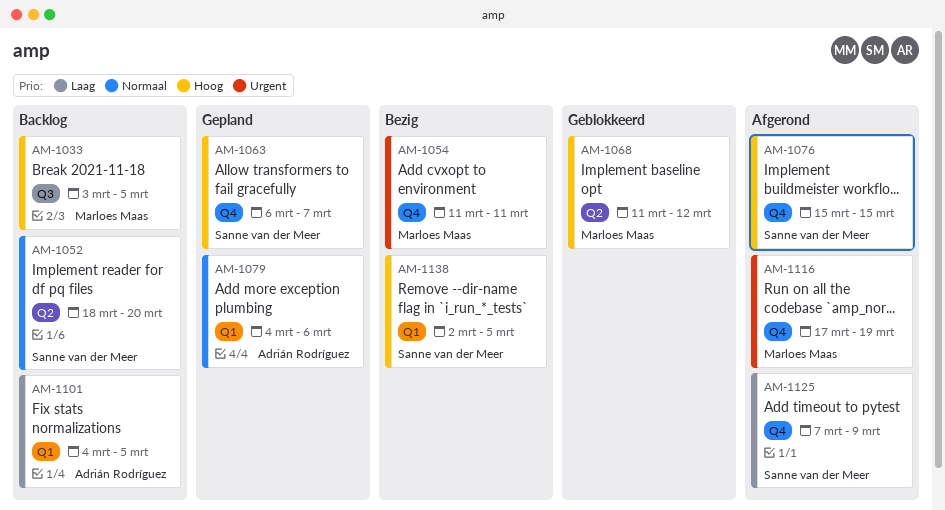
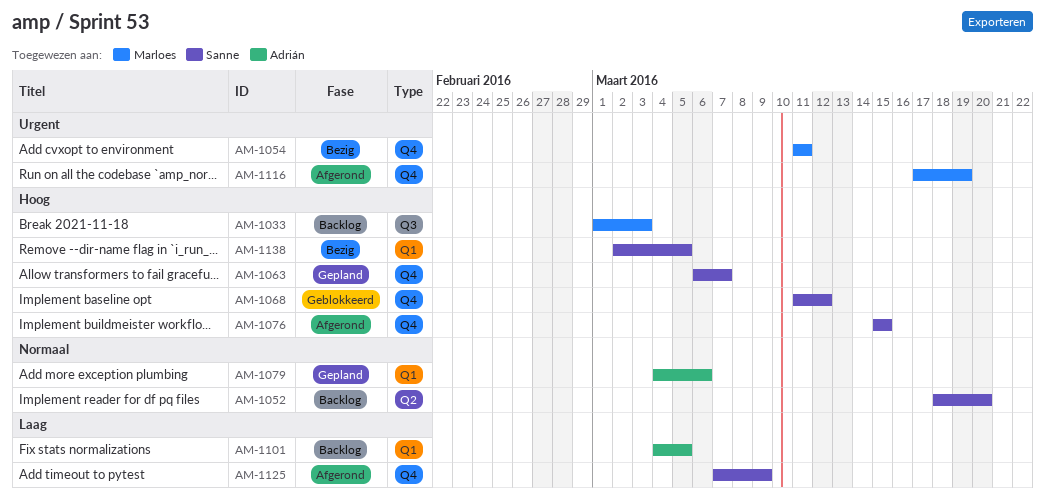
AM-1033, start: Mar 3 -> Mar 1
AM-1033, due: Mar 5 -> Mar 3
AM-1068, owner: Marloes Maas -> Sanne van der Meer
AM-1068, label: Q2 -> Q4

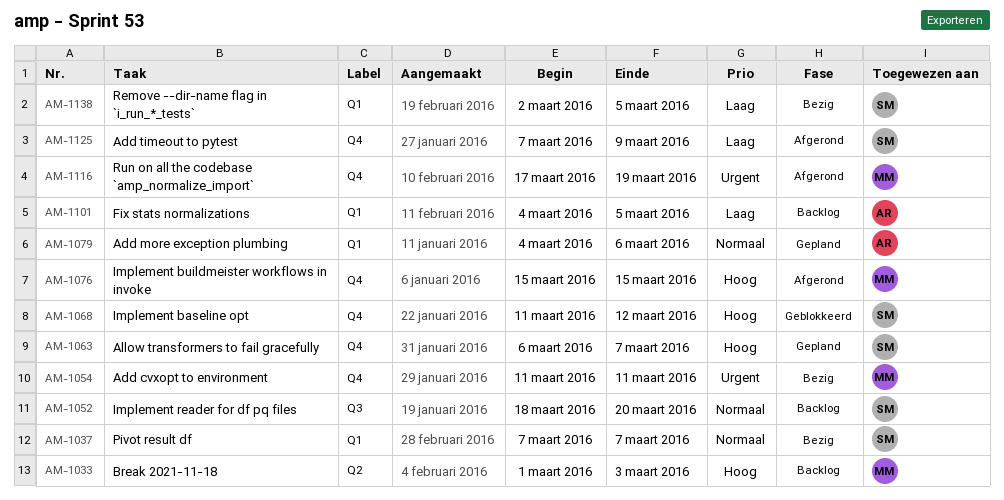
AM-1033, label: Q3 -> Q2
AM-1037: none -> present
AM-1052, label: Q2 -> Q3
AM-1076, owner: Sanne -> Marloes
AM-1138, priority: Hoog -> Laag

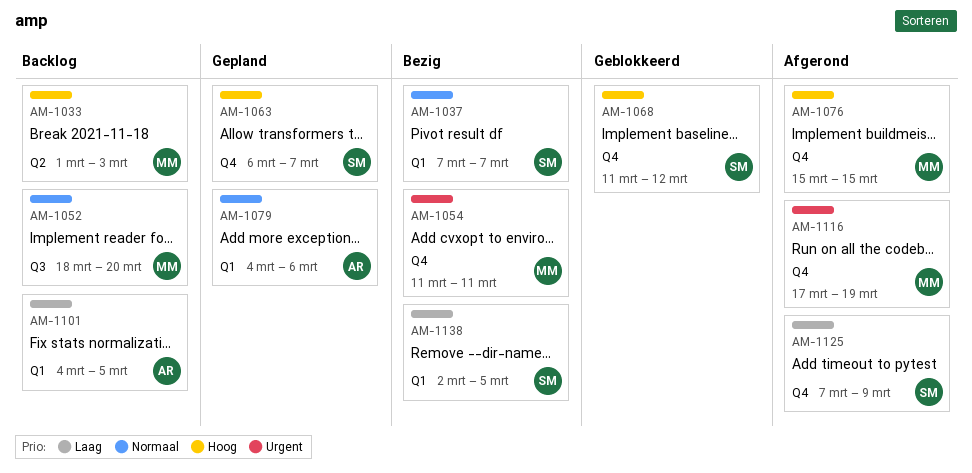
AM-1052, owner: SM -> MM

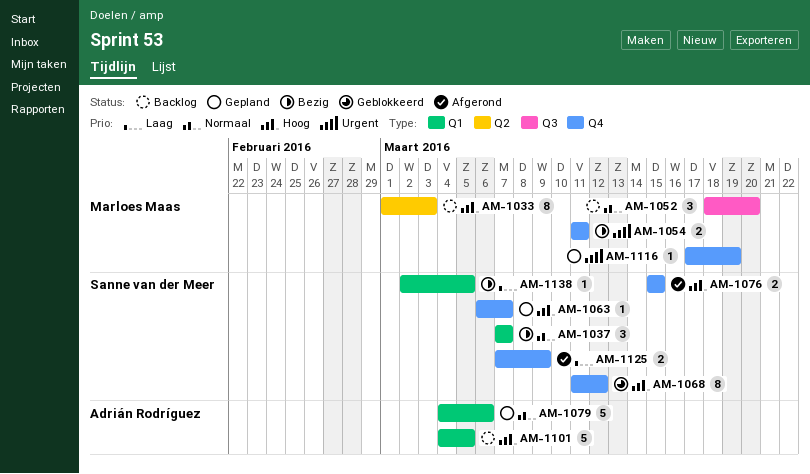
AM-1076, owner: Marloes Maas -> Sanne van der Meer
AM-1101, priority: Laag -> Hoog
AM-1116, status: Afgerond -> Gepland

